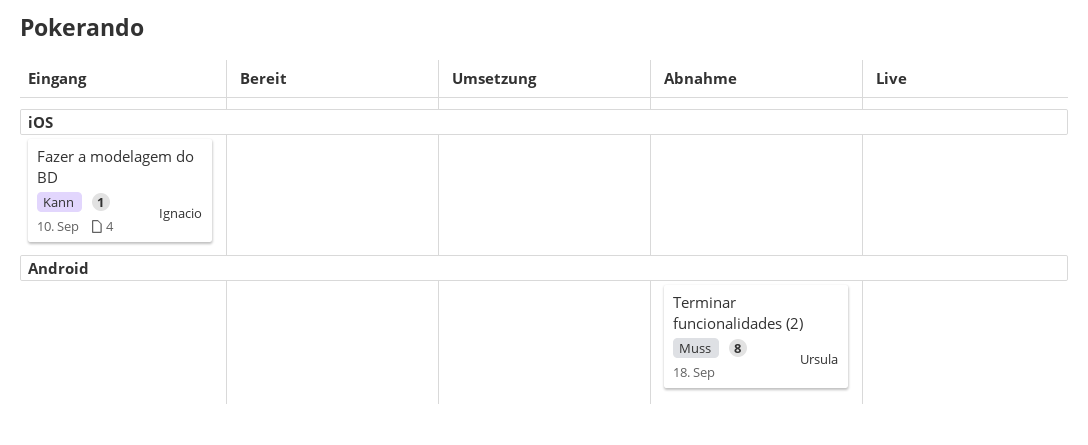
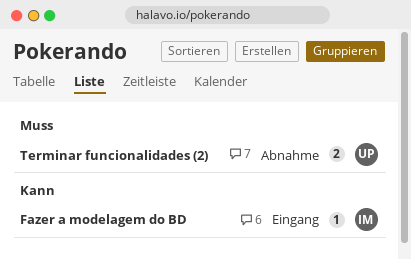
Terminar funcionalidades (2), estimate: 8 -> 2

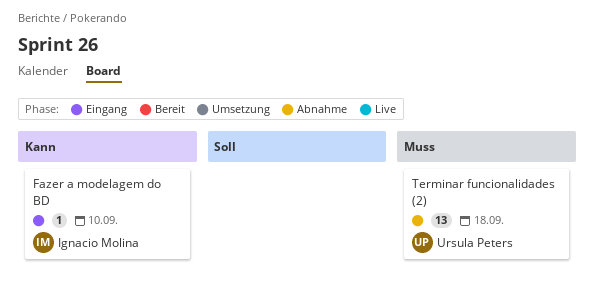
Terminar funcionalidades (2), estimate: 2 -> 13

